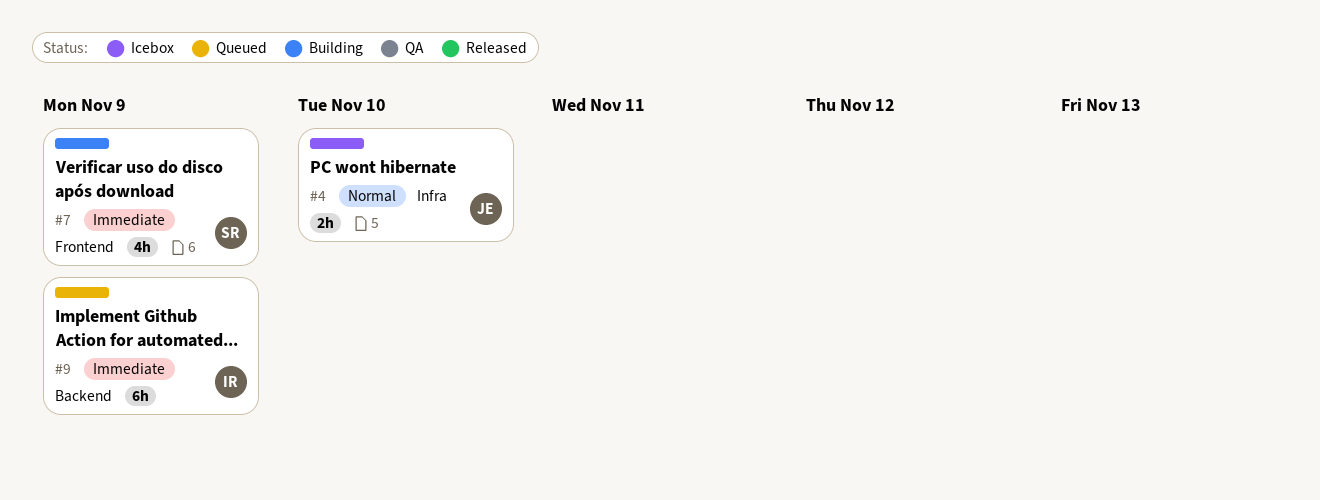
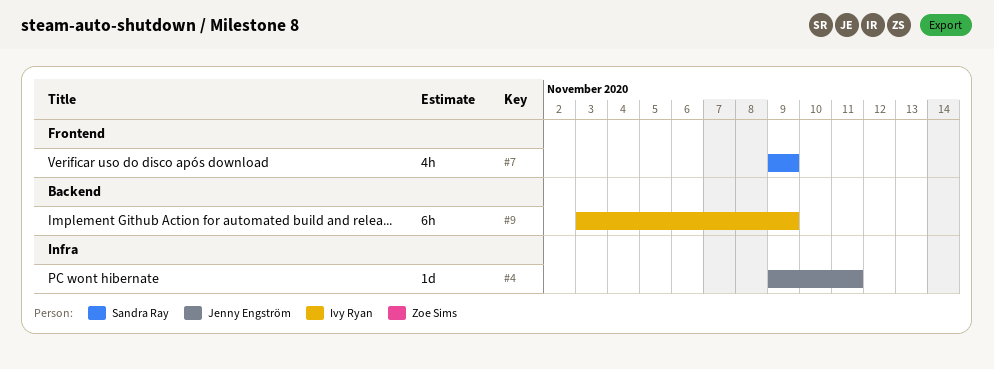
#4, estimate: 2h -> 1d
#4, due: Nov 10 -> Nov 11

